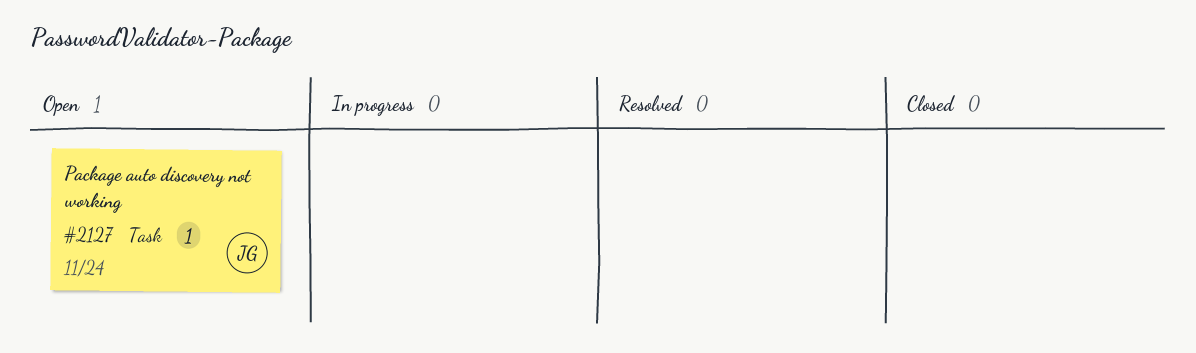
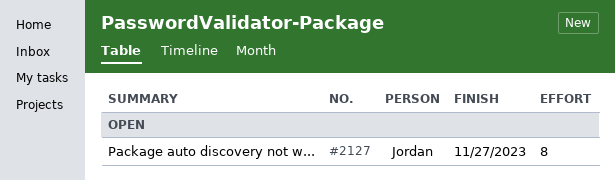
#2127, estimate: 1 -> 8
#2127, due: Nov 24 -> Nov 27

